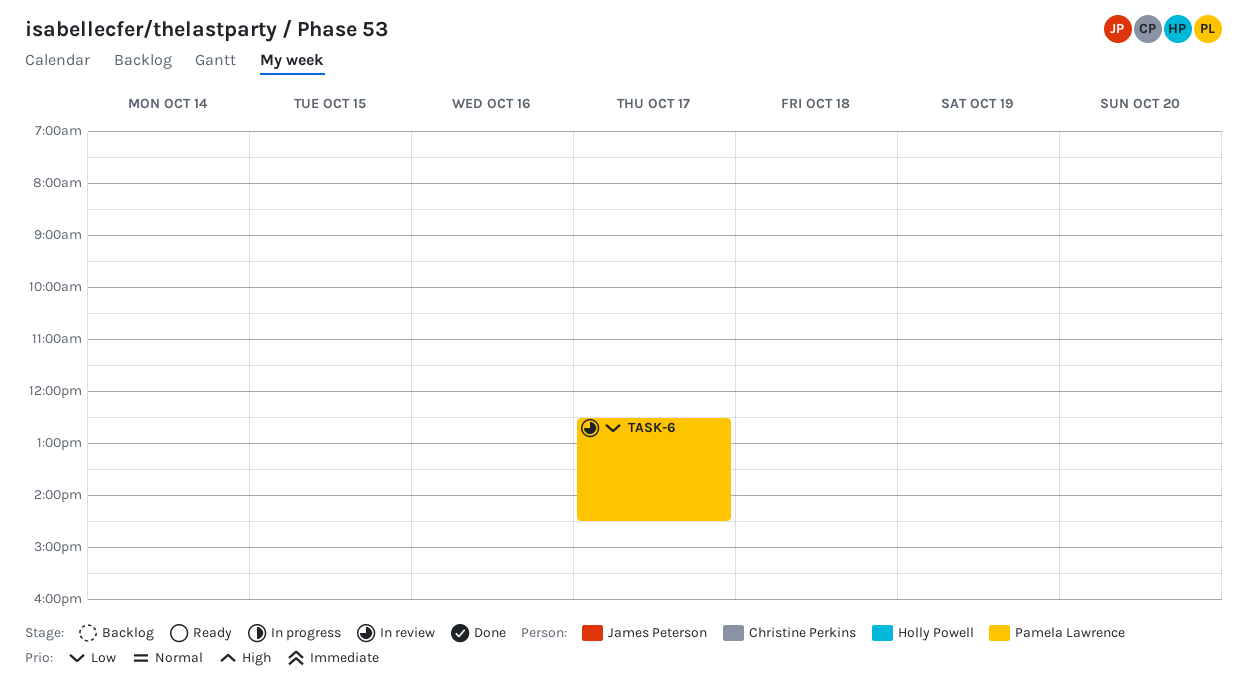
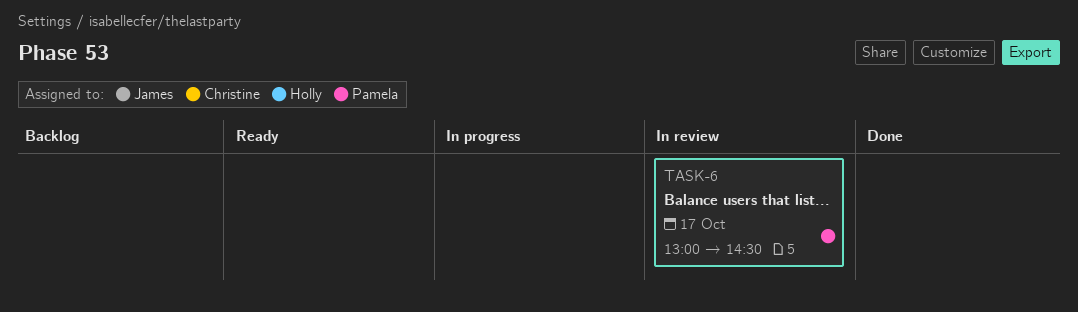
TASK-6, begins: 12:30 -> 13:00

